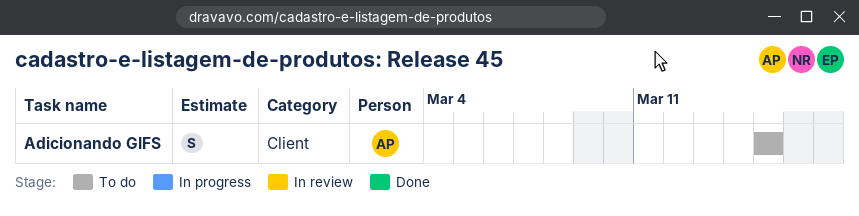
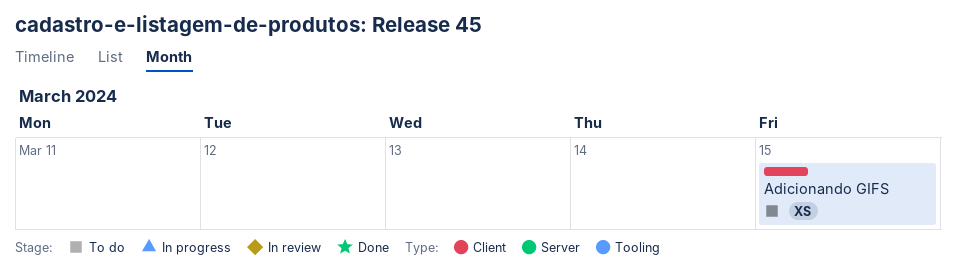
Adicionando GIFS, estimate: S -> XS

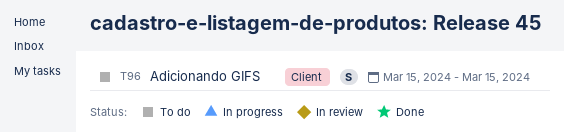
Adicionando GIFS, estimate: XS -> S

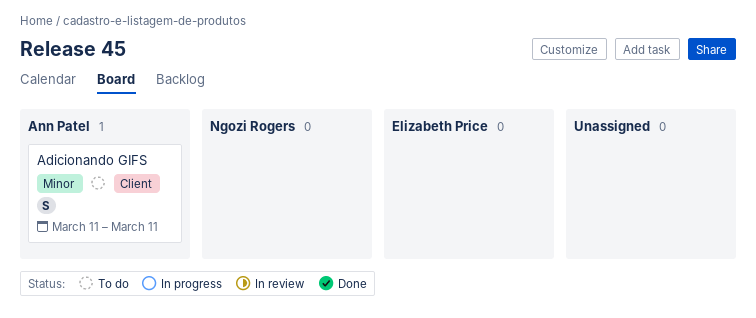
Adicionando GIFS, start: Mar 15 -> Mar 11
Adicionando GIFS, due: Mar 15 -> Mar 11

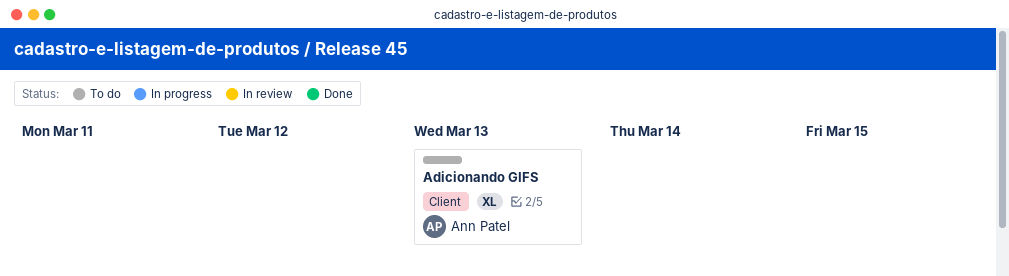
Adicionando GIFS, estimate: S -> XL
Adicionando GIFS, due: Mar 11 -> Mar 13

